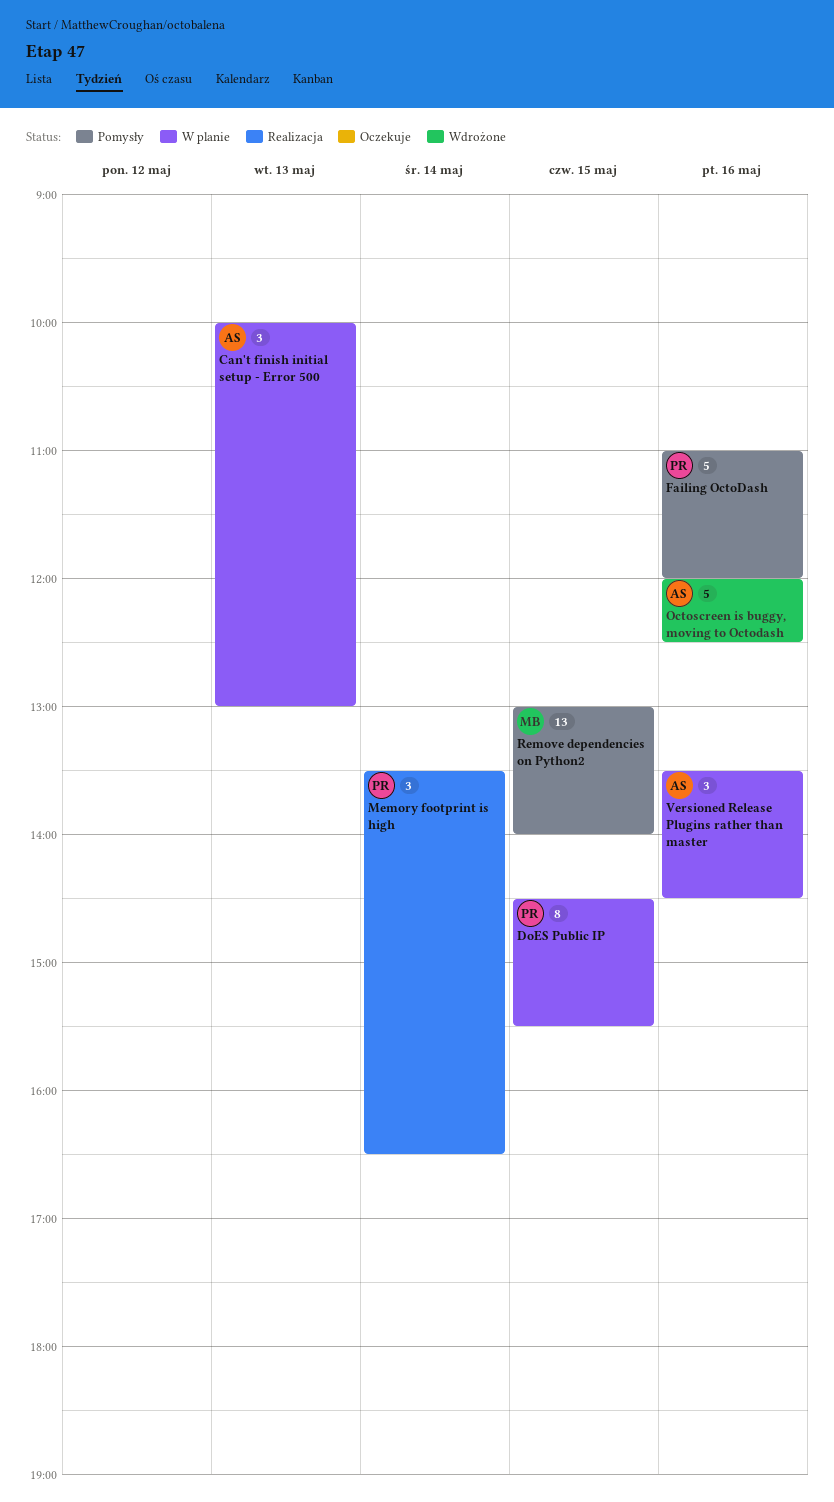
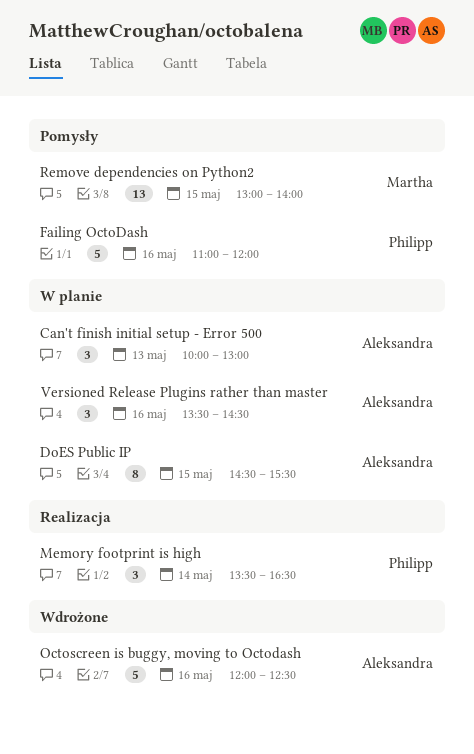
DoES Public IP, owner: Philipp -> Aleksandra

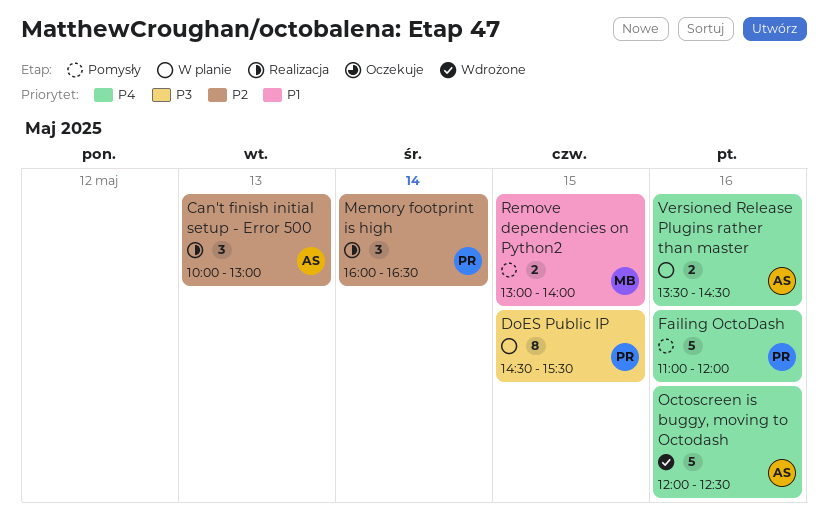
Can't finish initial setup - Error 500, status: W planie -> Realizacja
DoES Public IP, owner: Aleksandra -> Philipp
Memory footprint is high, begins: 13:30 -> 16:00
Remove dependencies on Python2, estimate: 13 -> 2
Versioned Release Plugins rather than master, estimate: 3 -> 2

